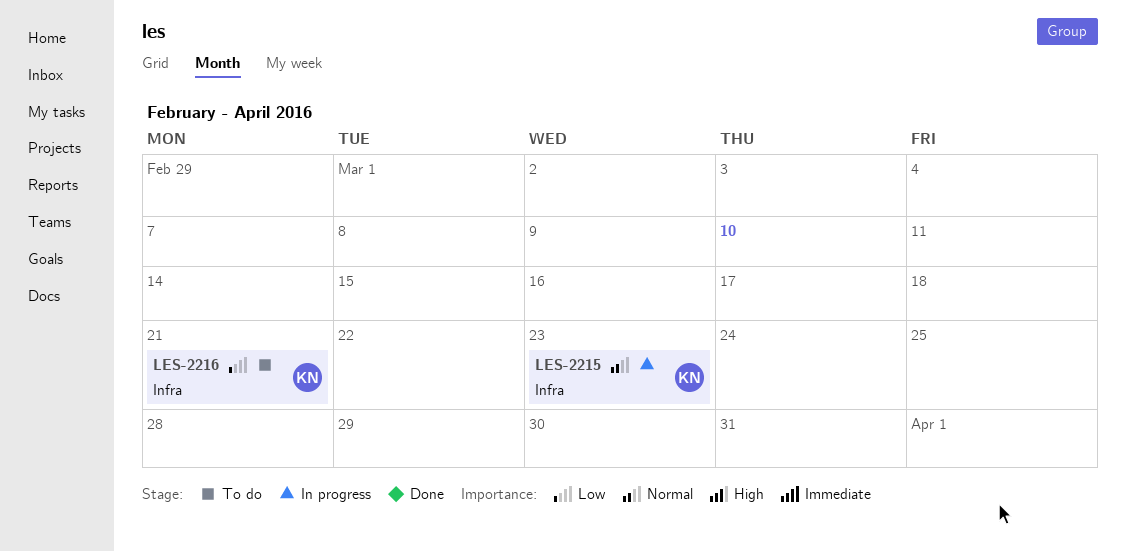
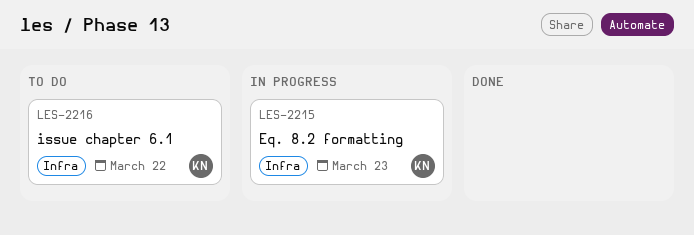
LES-2216, due: Mar 21 -> Mar 22

